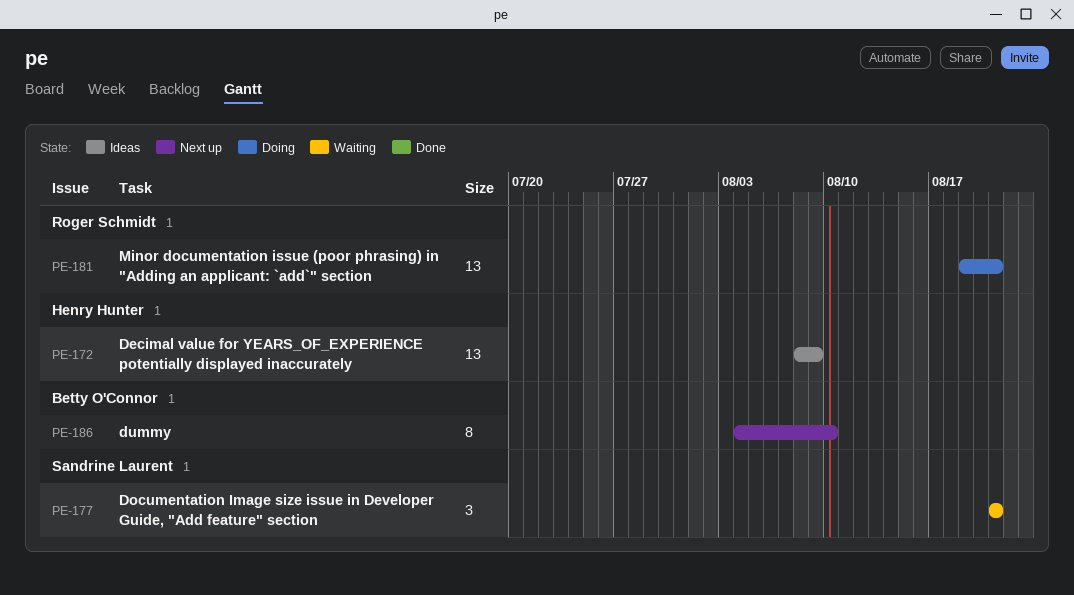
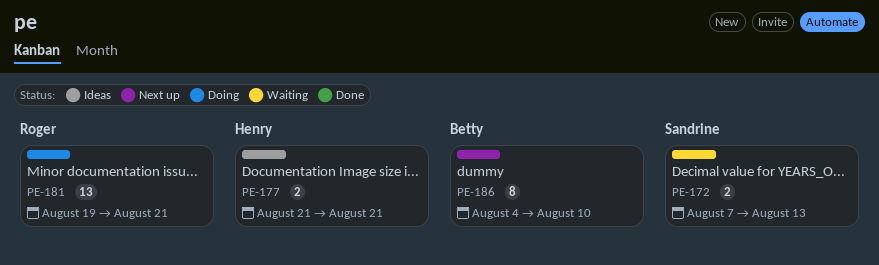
PE-172, status: Ideas -> Waiting
PE-172, owner: Henry Hunter -> Sandrine Laurent
PE-172, estimate: 13 -> 2
PE-172, start: Aug 8 -> Aug 7
PE-172, due: Aug 9 -> Aug 13
PE-177, status: Waiting -> Ideas
PE-177, owner: Sandrine Laurent -> Henry Hunter
PE-177, estimate: 3 -> 2

